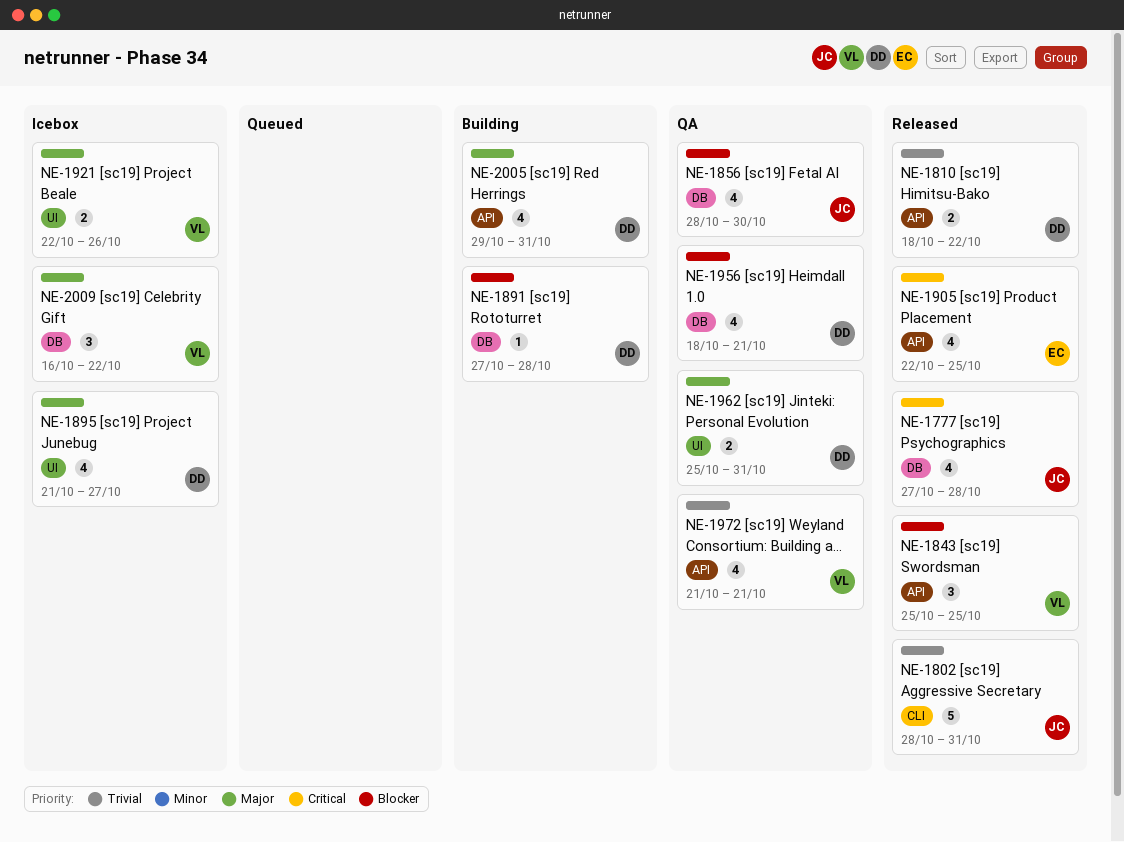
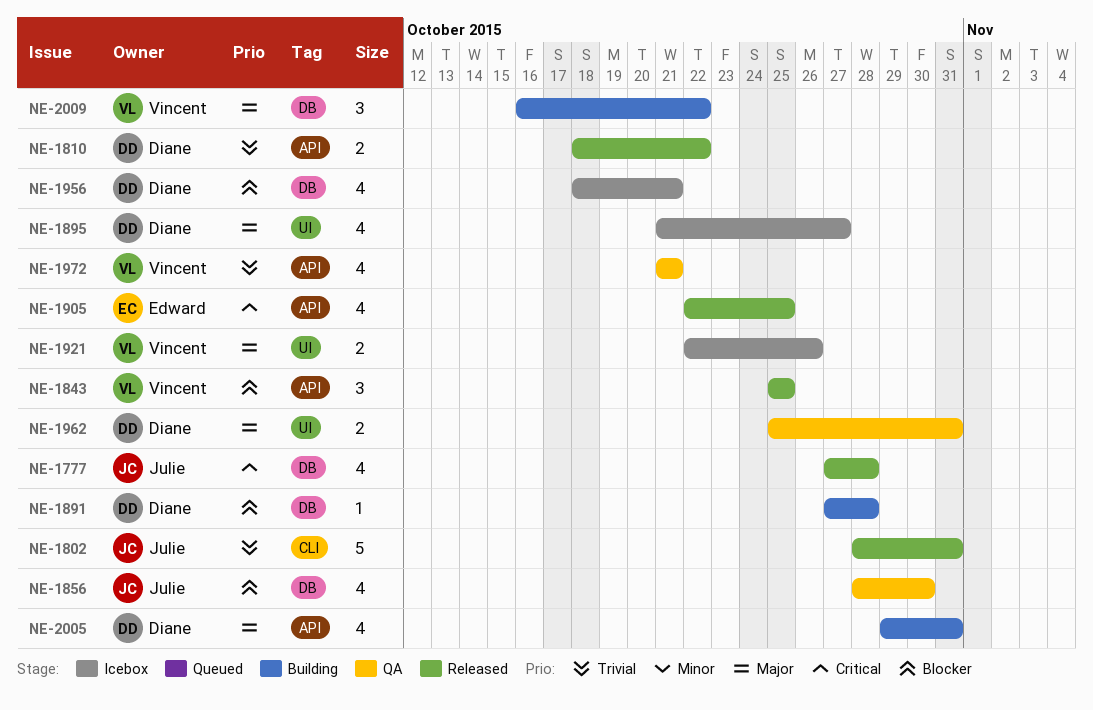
NE-1956, status: QA -> Icebox
NE-2009, status: Icebox -> Building

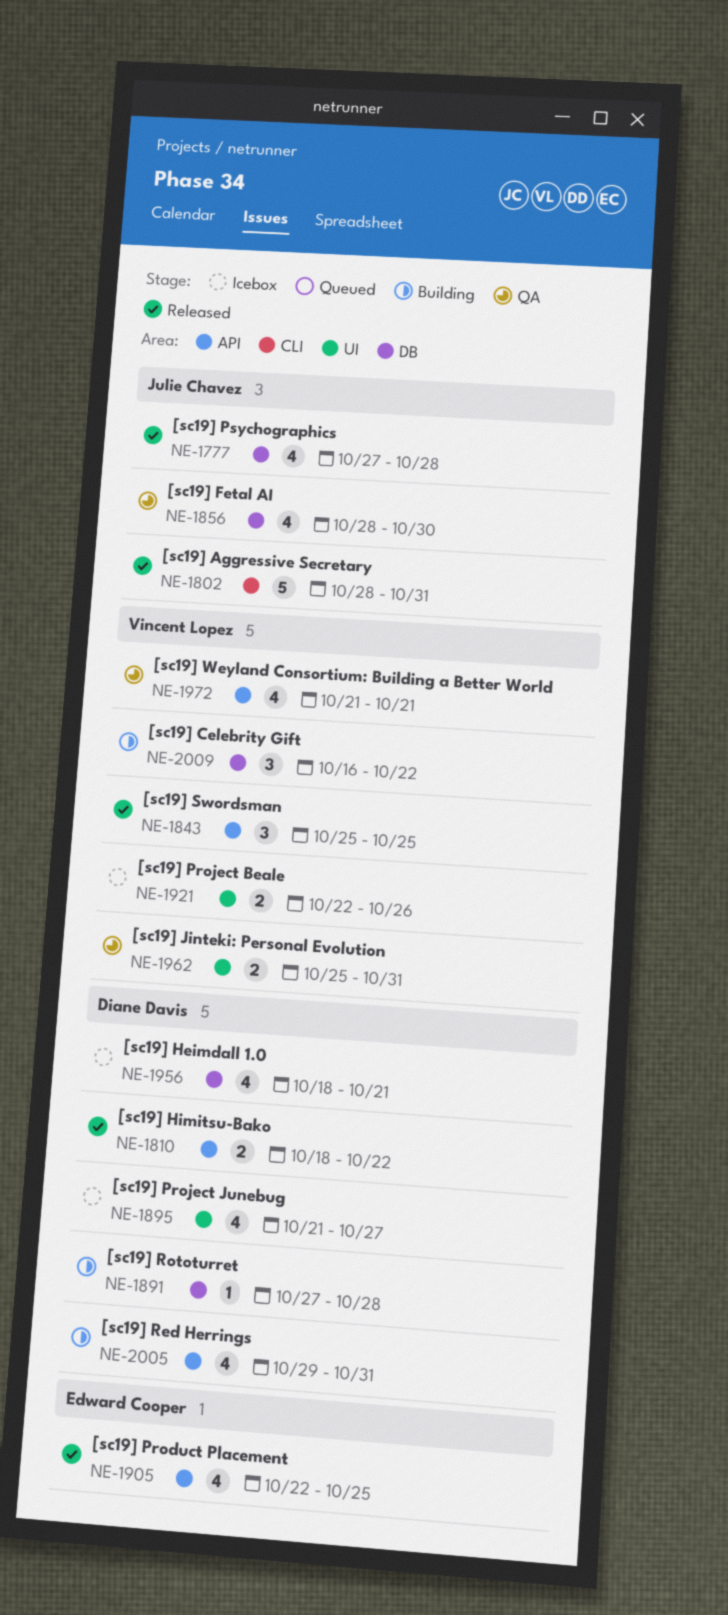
NE-1962, owner: Diane Davis -> Vincent Lopez

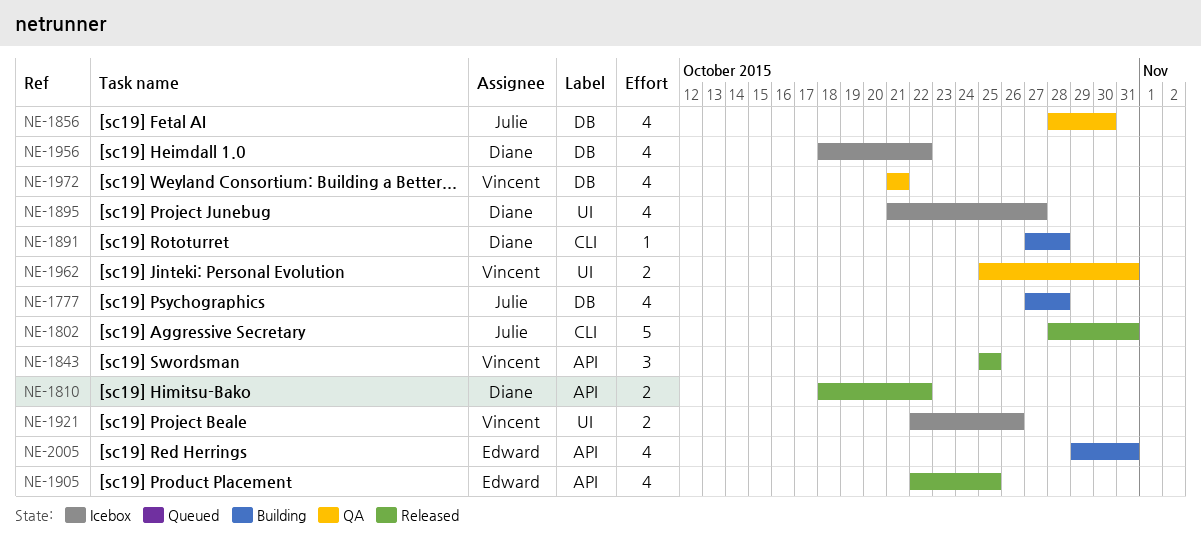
NE-1777, status: Released -> Building
NE-1891, label: DB -> CLI
NE-1956, due: Oct 21 -> Oct 22
NE-1972, label: API -> DB
NE-2005, owner: Diane Davis -> Edward Cooper
NE-2009: present -> none

